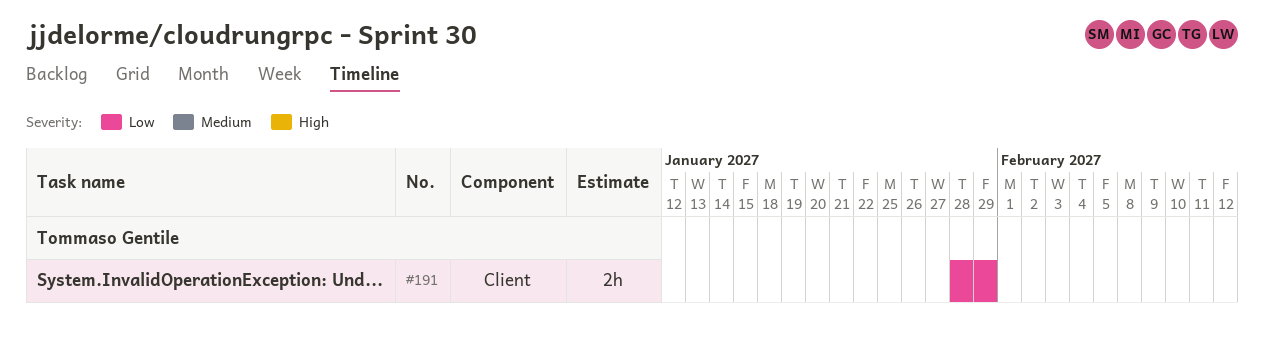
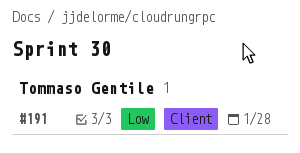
#191, due: Jan 29 -> Jan 28

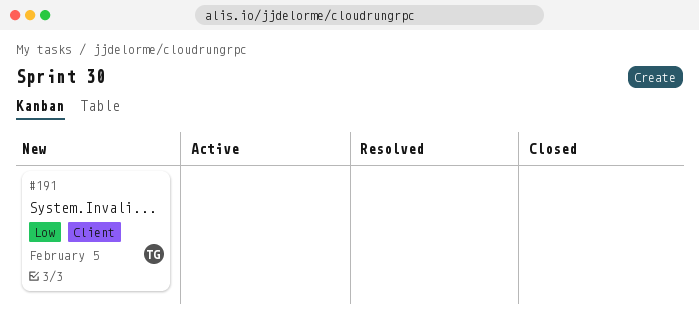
#191, due: Jan 28 -> Feb 5

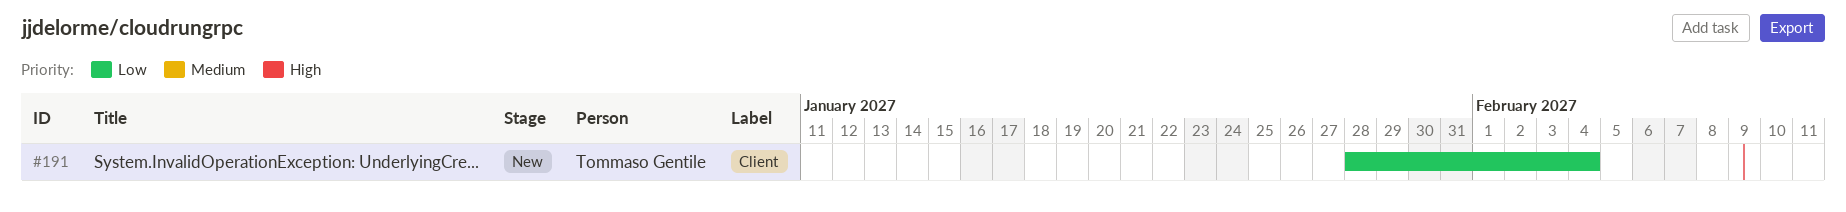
#191, due: Feb 5 -> Feb 4

